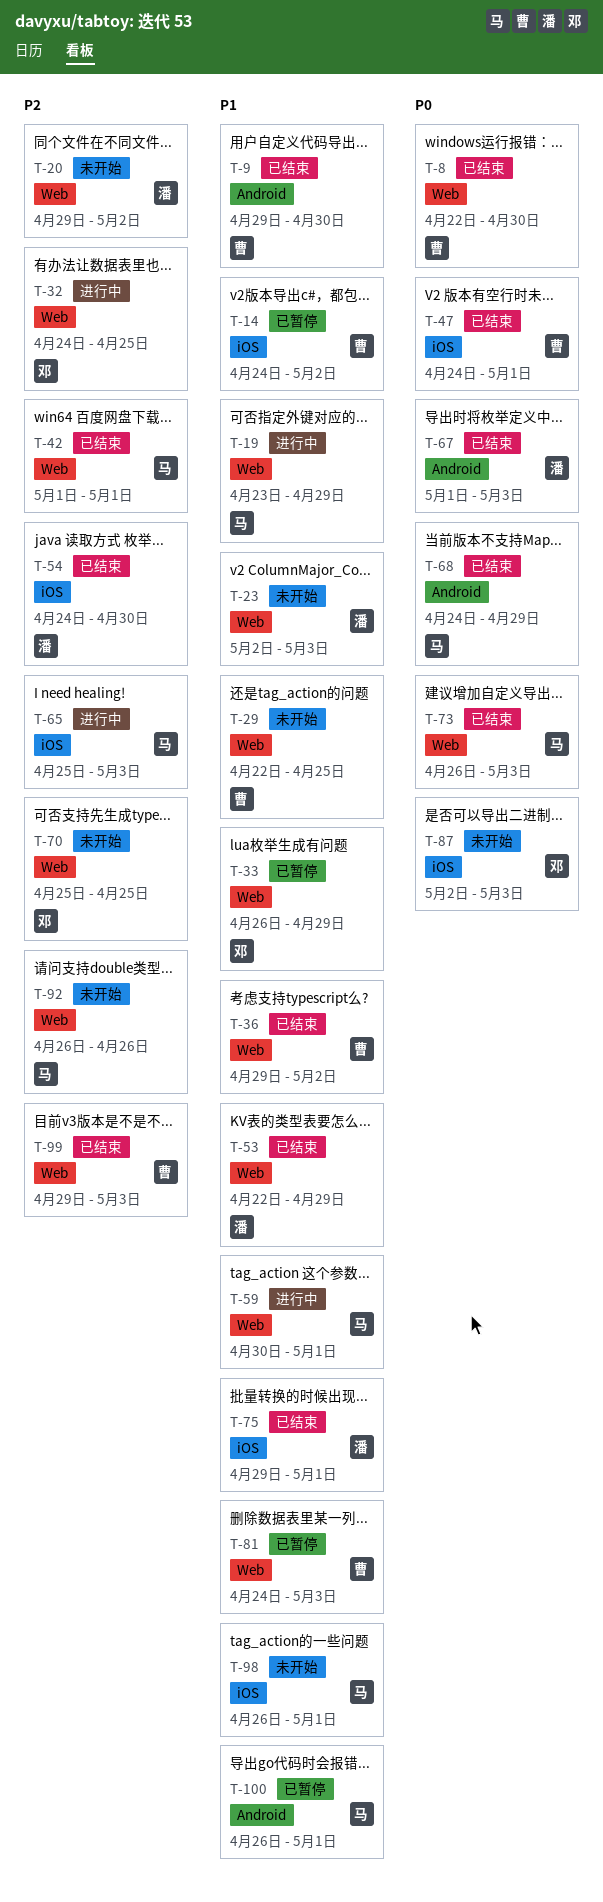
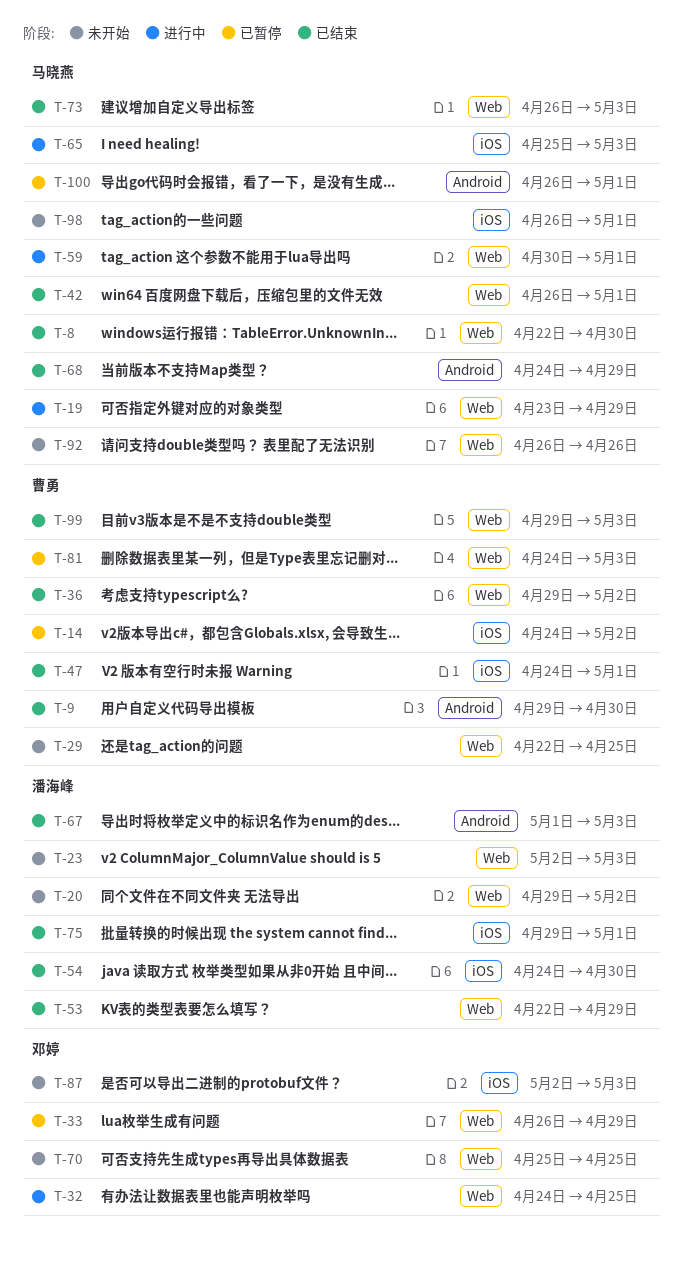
T-8, owner: 曹勇 -> 马晓燕
T-42, start: May 1 -> Apr 26

